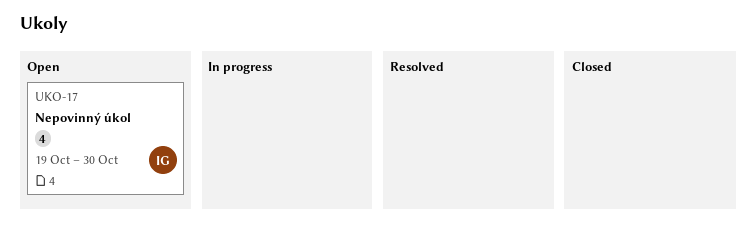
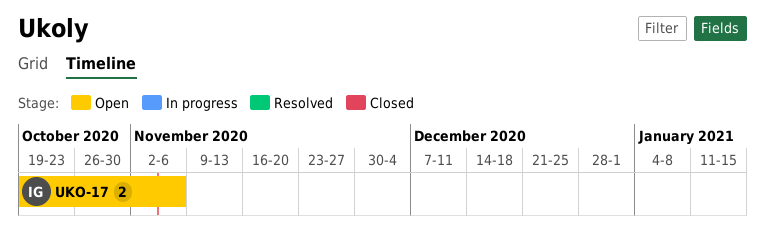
UKO-17, estimate: 4 -> 2
UKO-17, due: Oct 30 -> Nov 6

